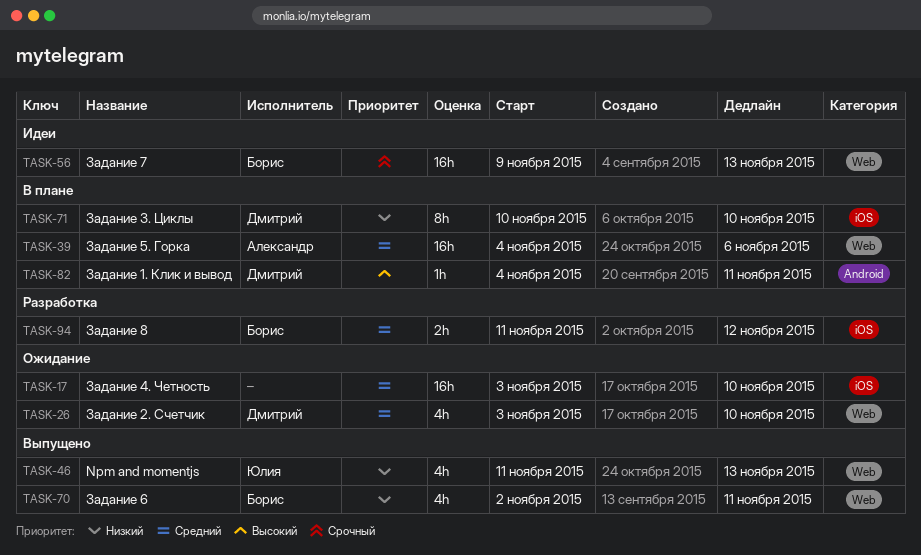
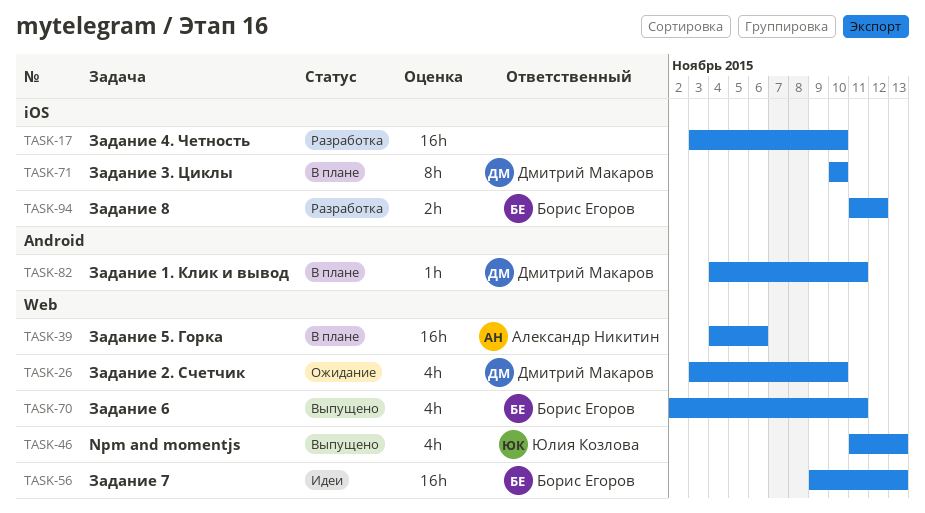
TASK-17, status: Ожидание -> Разработка

